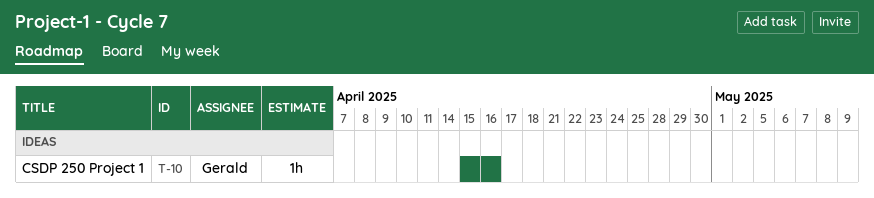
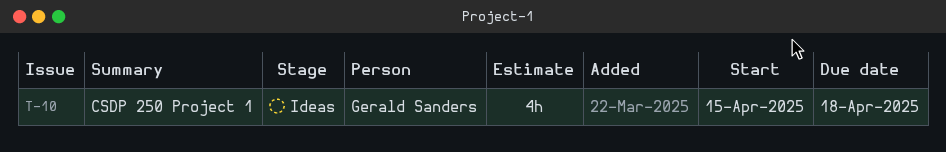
T-10, estimate: 1h -> 4h
T-10, due: Apr 16 -> Apr 18

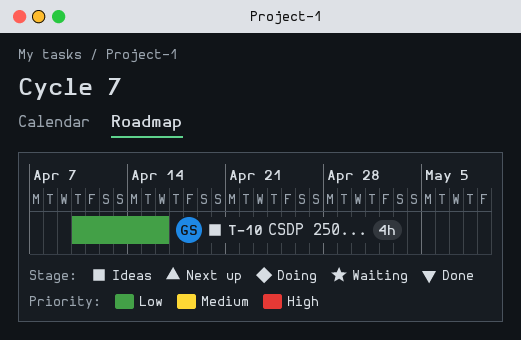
T-10, start: Apr 15 -> Apr 10
T-10, due: Apr 18 -> Apr 16

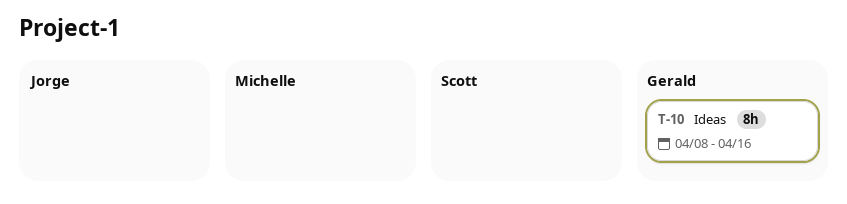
T-10, estimate: 4h -> 8h
T-10, start: Apr 10 -> Apr 8

